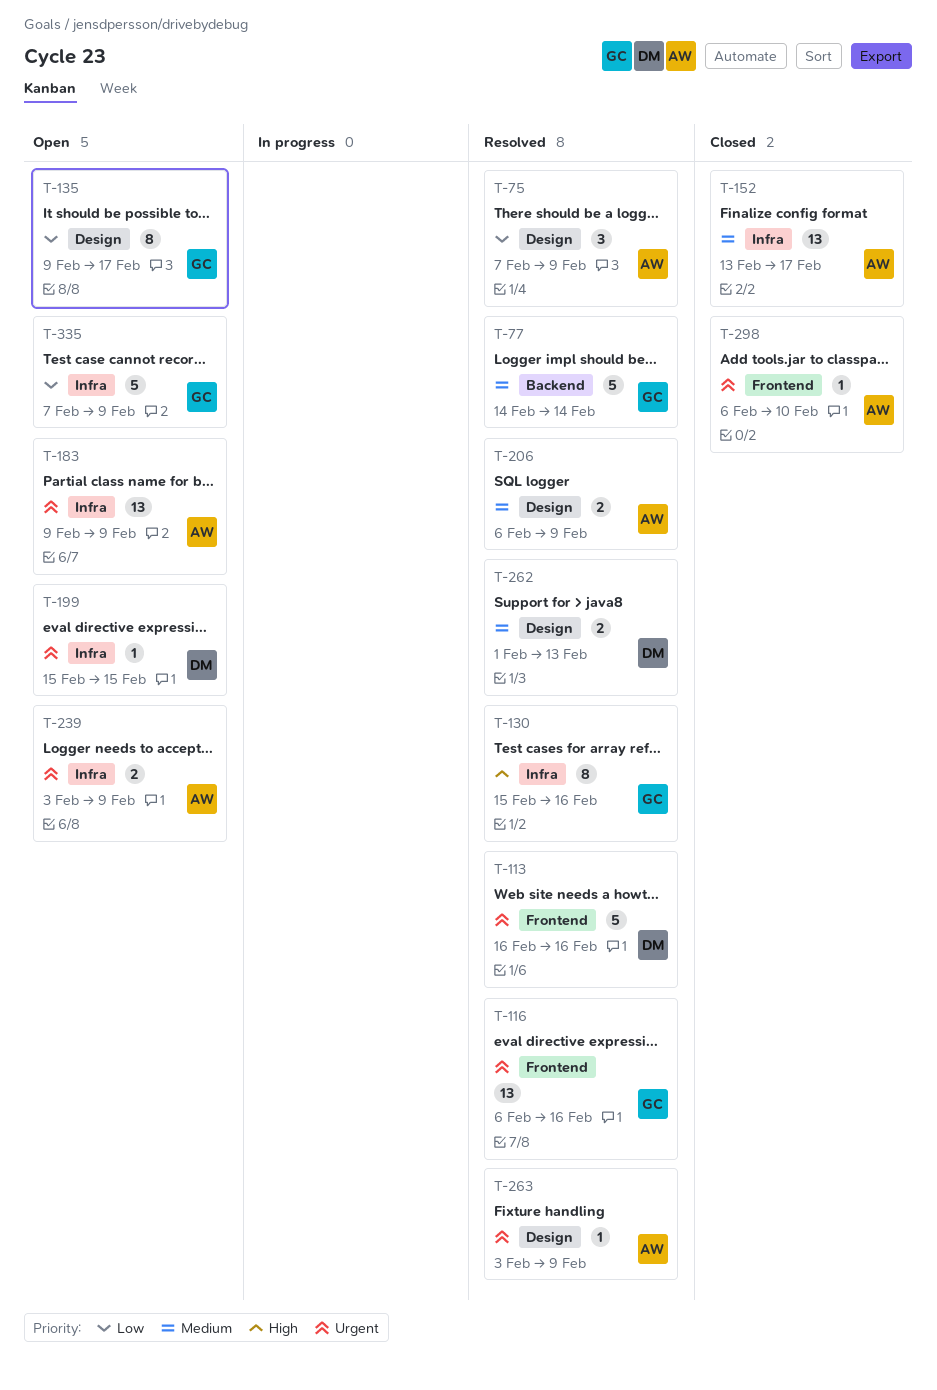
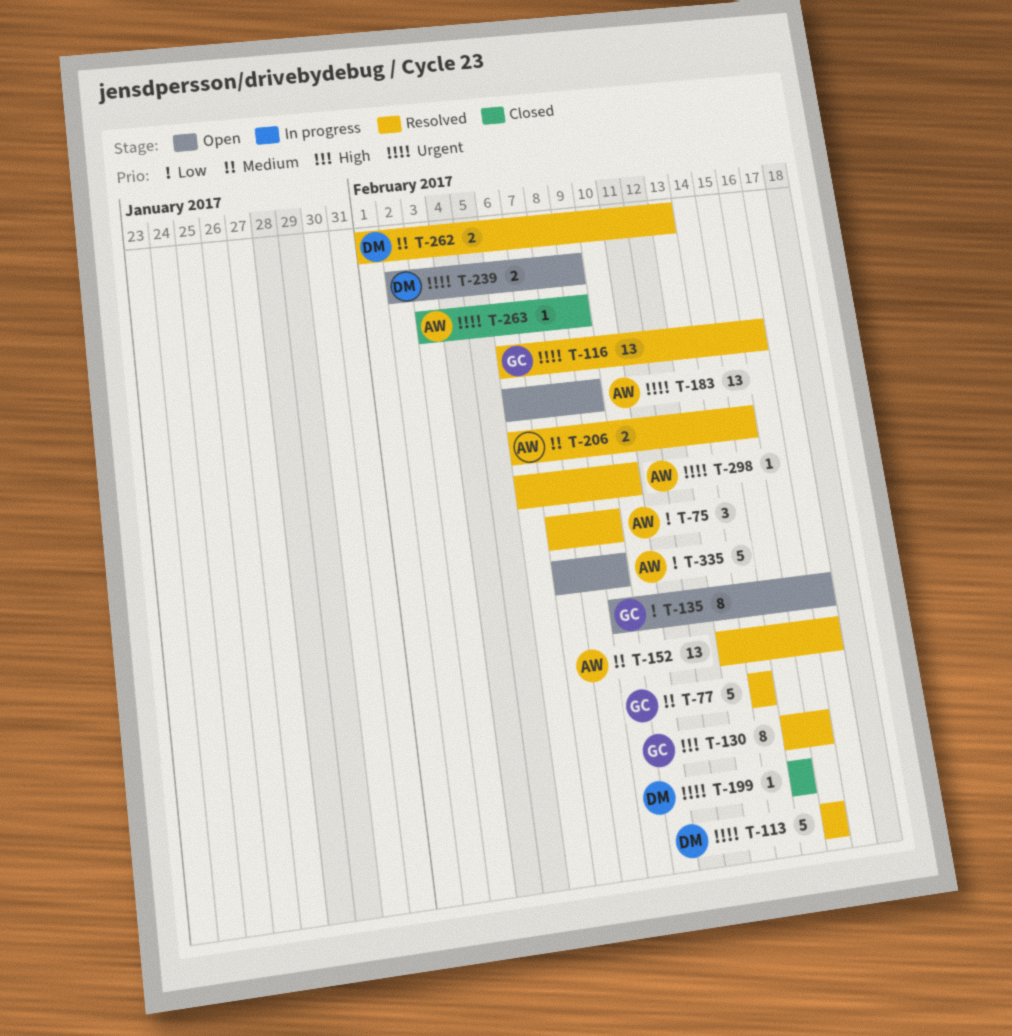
T-152, status: Closed -> Resolved
T-183, start: Feb 9 -> Feb 6
T-199, status: Open -> Closed
T-206, due: Feb 9 -> Feb 15
T-239, owner: AW -> DM
T-239, start: Feb 3 -> Feb 2
T-263, status: Resolved -> Closed
T-298, status: Closed -> Resolved
T-335, owner: GC -> AW

